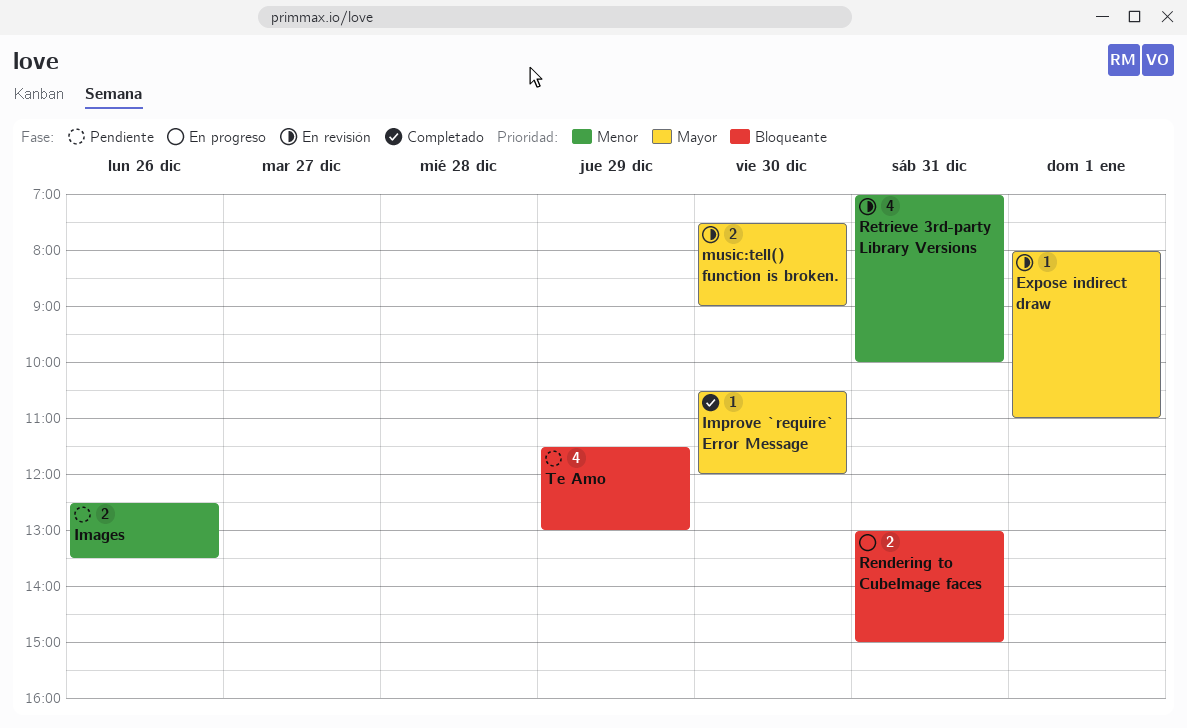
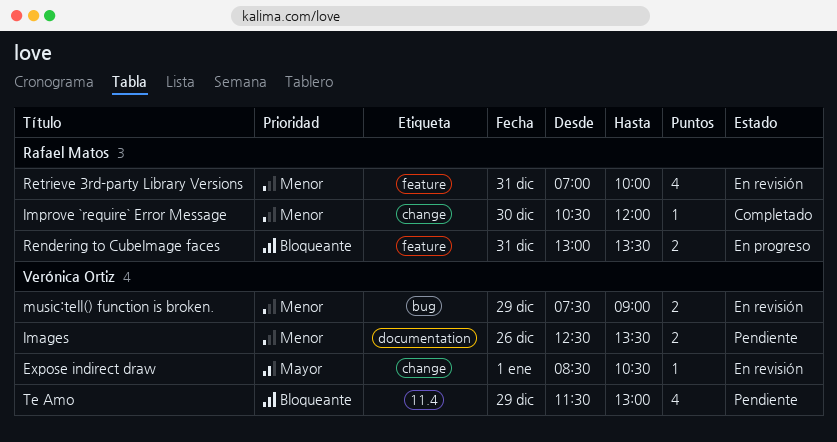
Expose indirect draw, begins: 08:00 -> 08:30
Expose indirect draw, ends: 11:00 -> 10:30
Improve `require` Error Message, priority: Mayor -> Menor
music:tell() function is broken., priority: Mayor -> Menor
music:tell() function is broken., day: Dec 30 -> Dec 29
Rendering to CubeImage faces, ends: 15:00 -> 13:30

